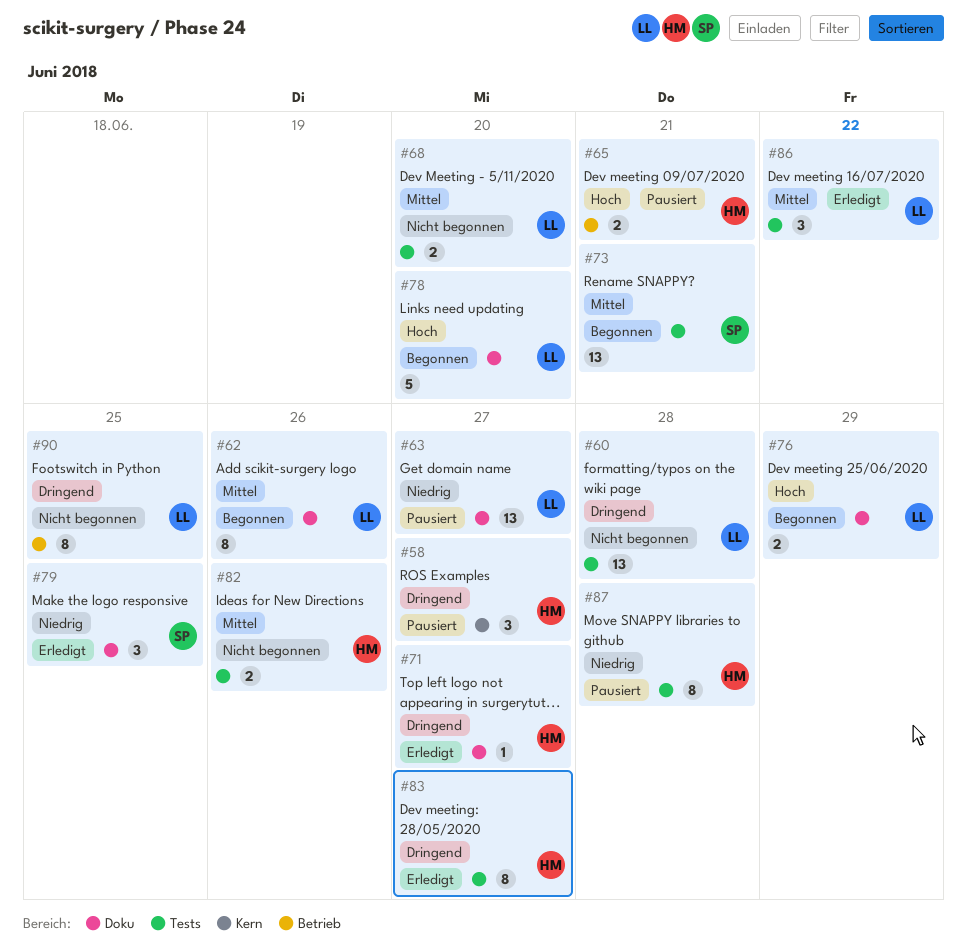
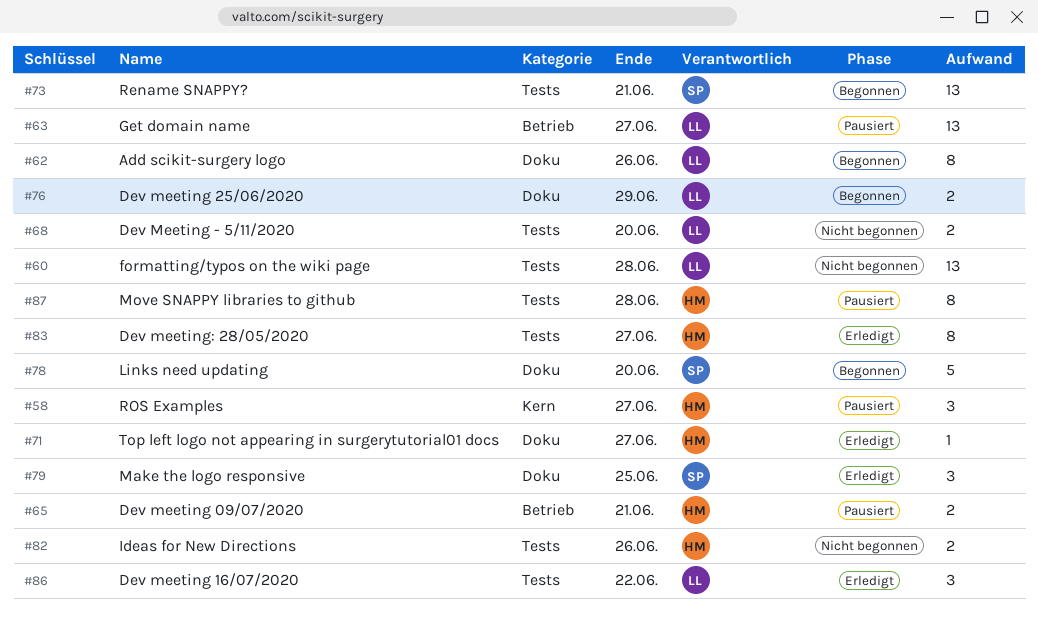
#63, label: Doku -> Betrieb
#78, owner: LL -> SP
#90: present -> none

